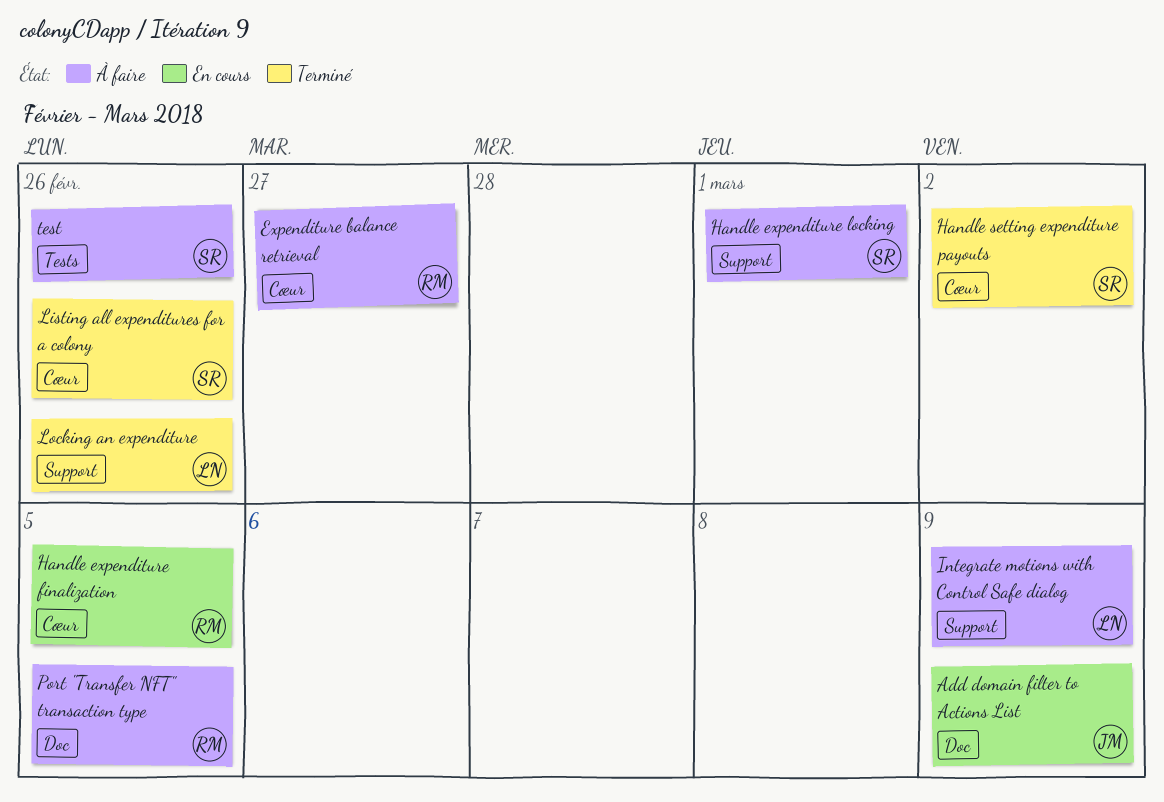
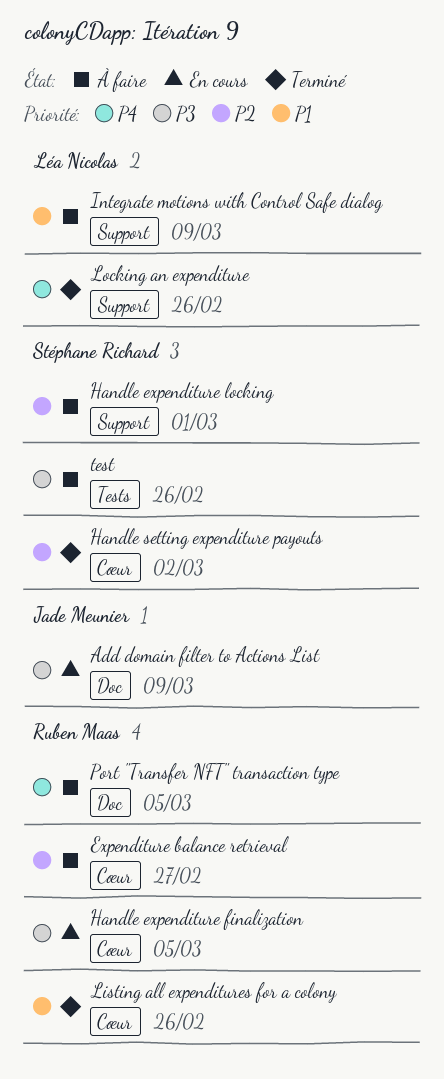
Listing all expenditures for a colony, owner: Stéphane Richard -> Ruben Maas

